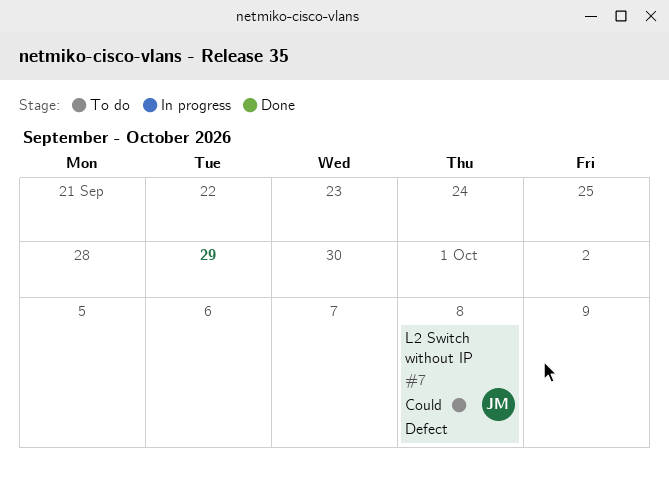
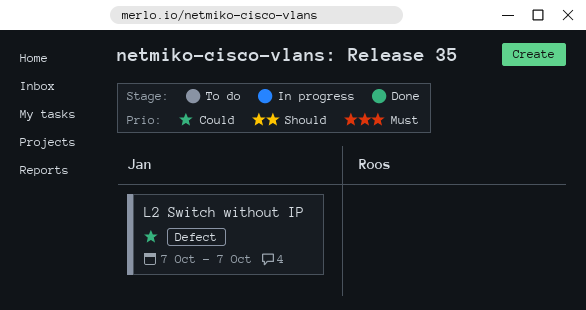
L2 Switch without IP, due: Oct 8 -> Oct 7

